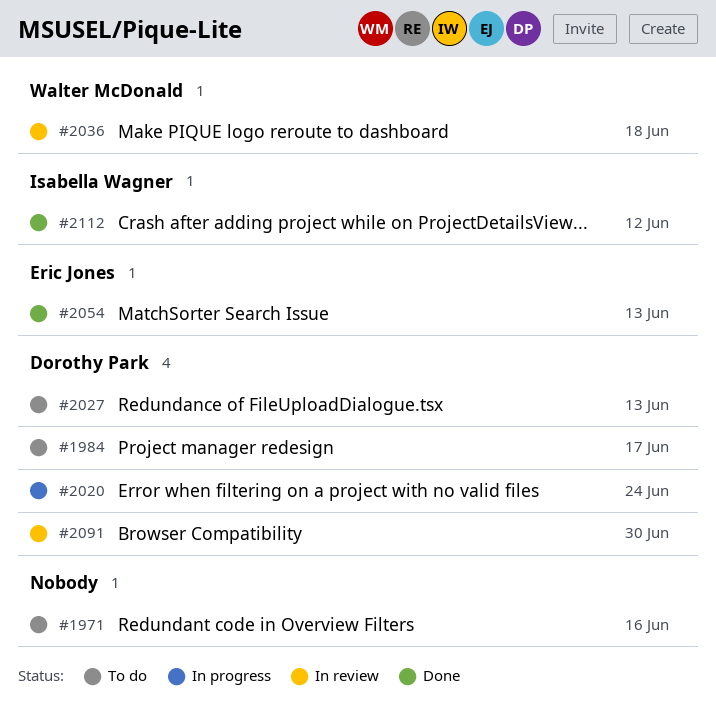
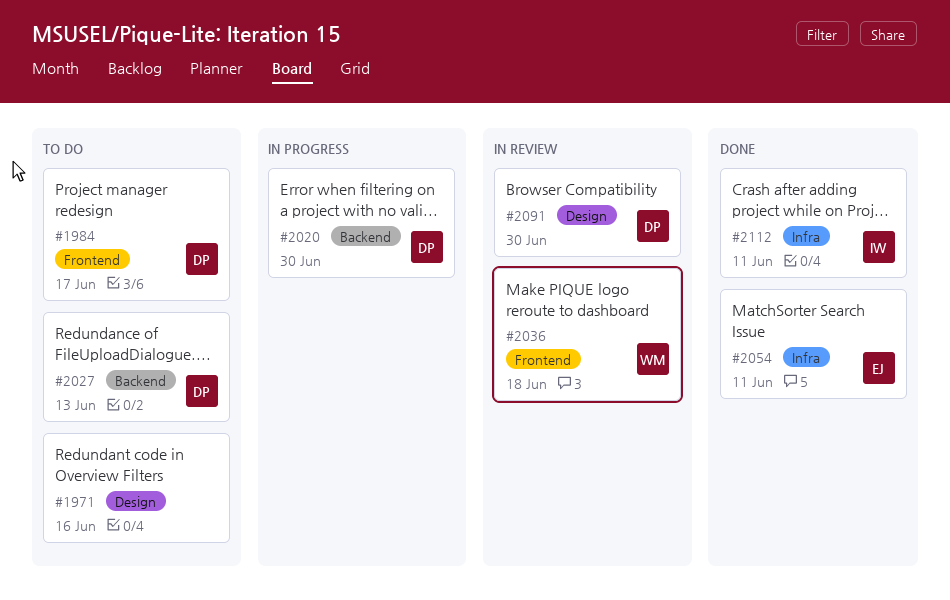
#2020, due: Jun 24 -> Jun 30
#2054, due: Jun 13 -> Jun 11
#2112, due: Jun 12 -> Jun 11

